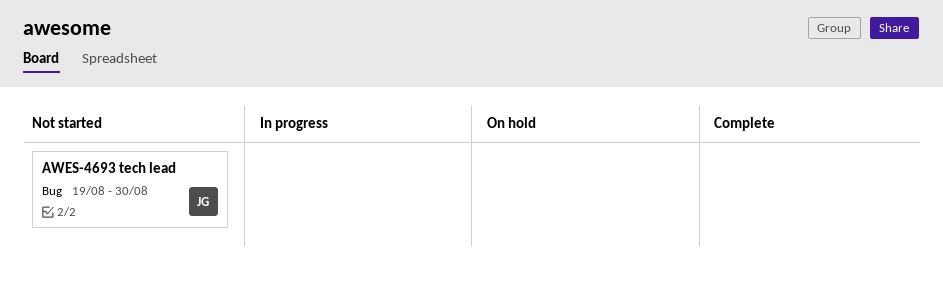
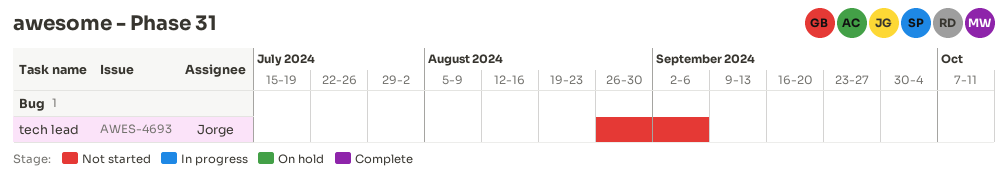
AWES-4693, start: Aug 19 -> Aug 26
AWES-4693, due: Aug 30 -> Sep 6

